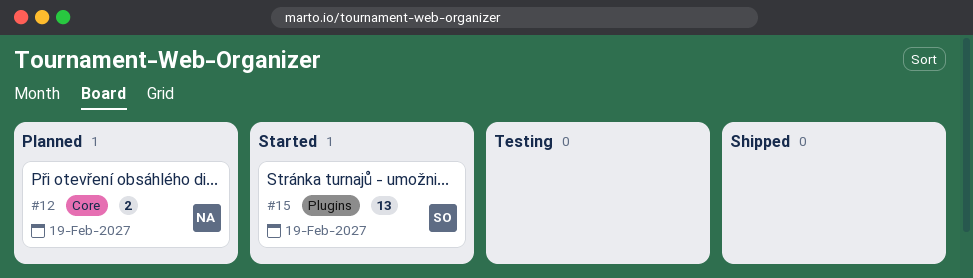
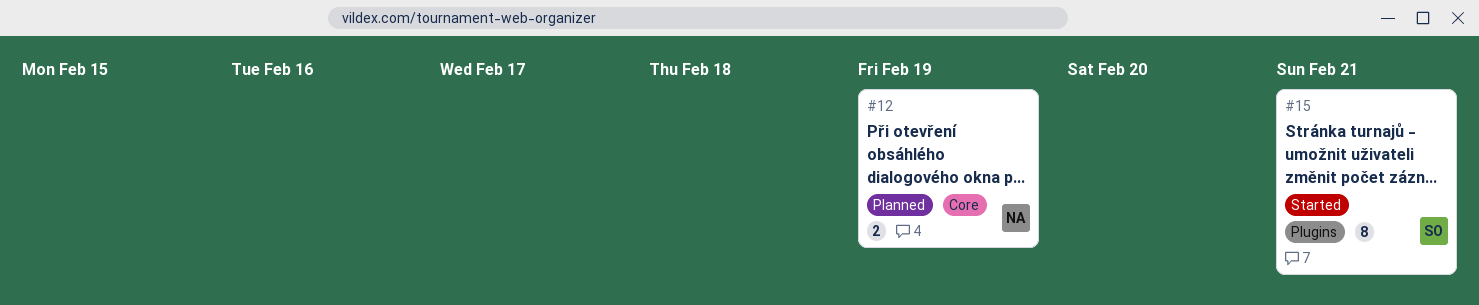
#15, estimate: 13 -> 8
#15, due: Feb 19 -> Feb 21

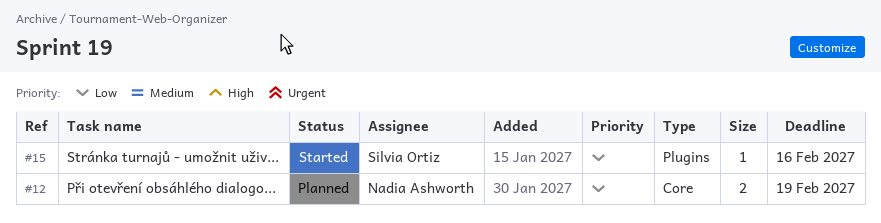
#15, estimate: 8 -> 1
#15, due: Feb 21 -> Feb 16

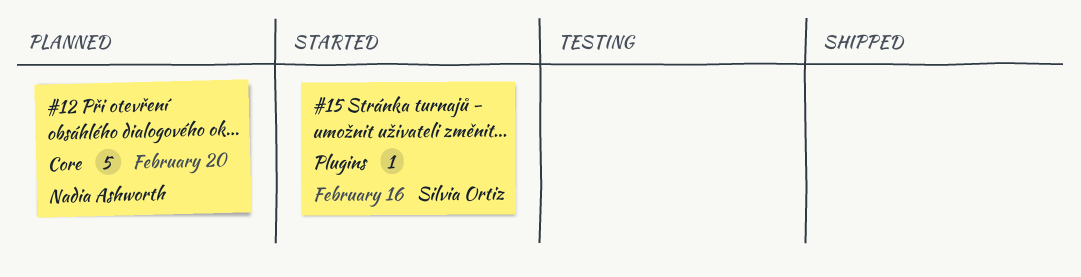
#12, estimate: 2 -> 5
#12, due: Feb 19 -> Feb 20

